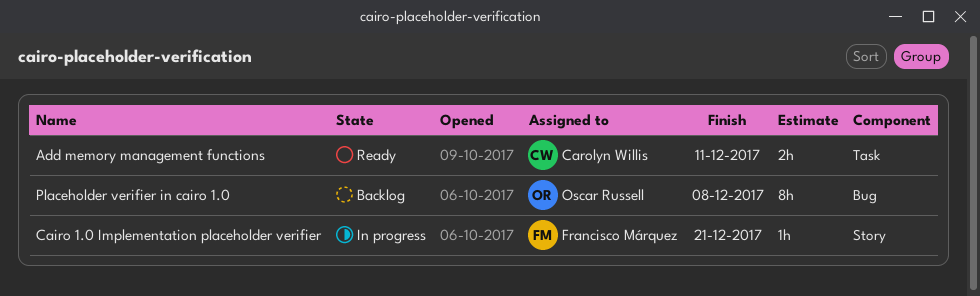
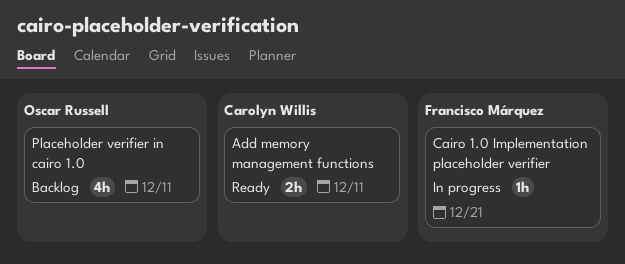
Placeholder verifier in cairo 1.0, estimate: 8h -> 4h
Placeholder verifier in cairo 1.0, due: Dec 8 -> Dec 11

